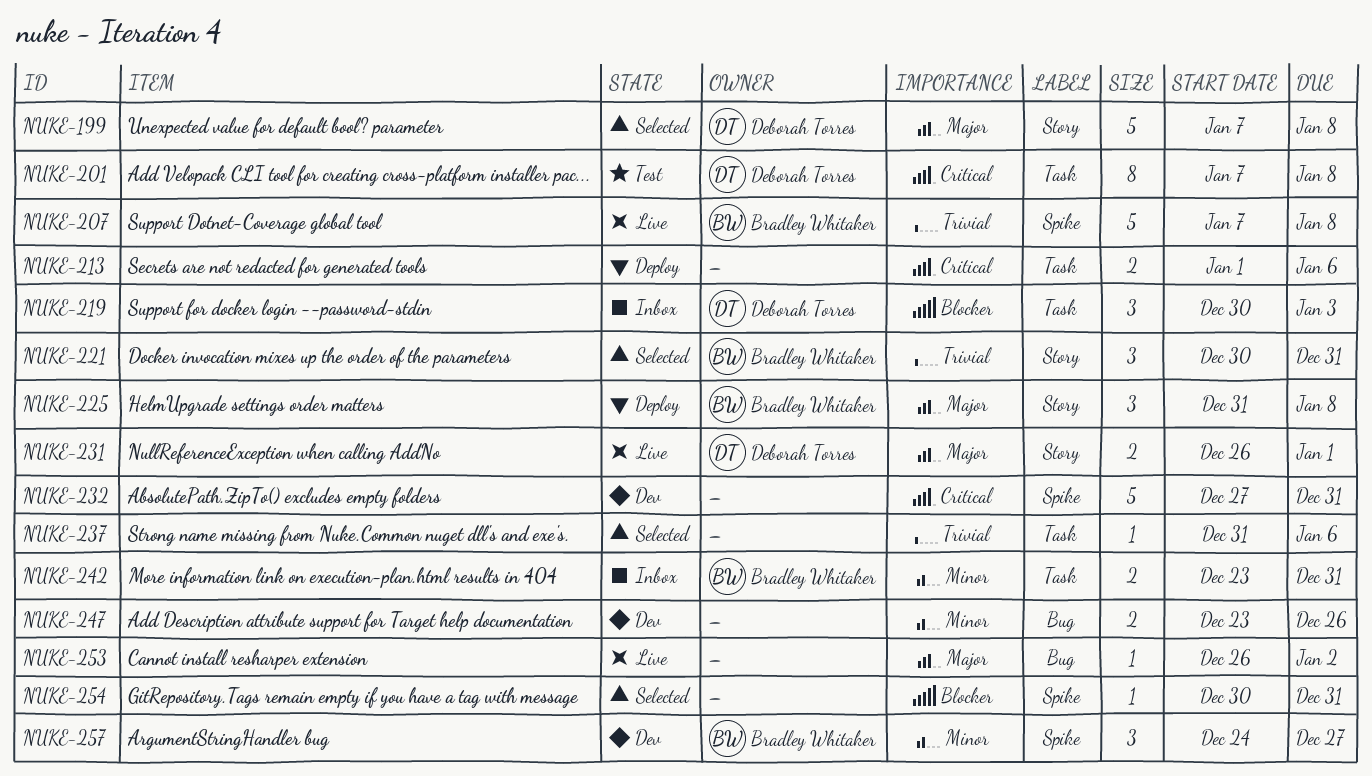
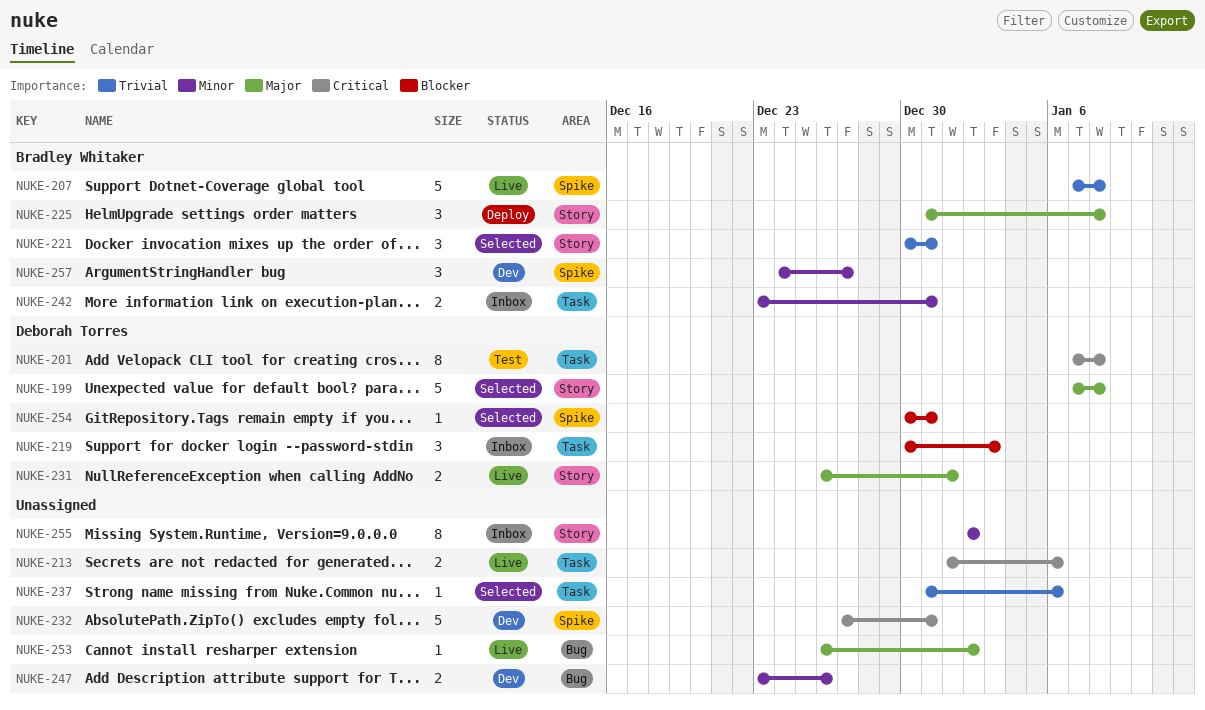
NUKE-213, status: Deploy -> Live
NUKE-254, owner: none -> Deborah Torres
NUKE-255: none -> present

